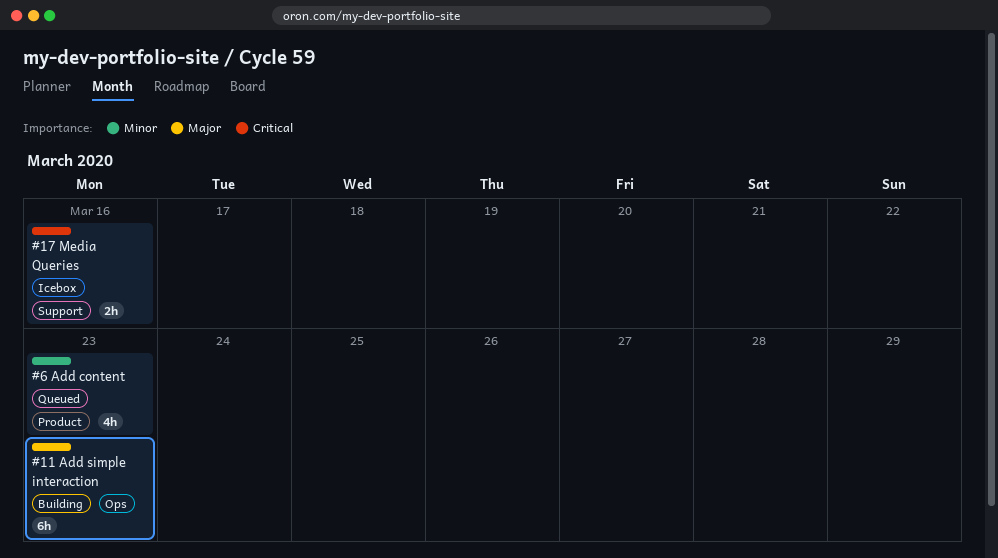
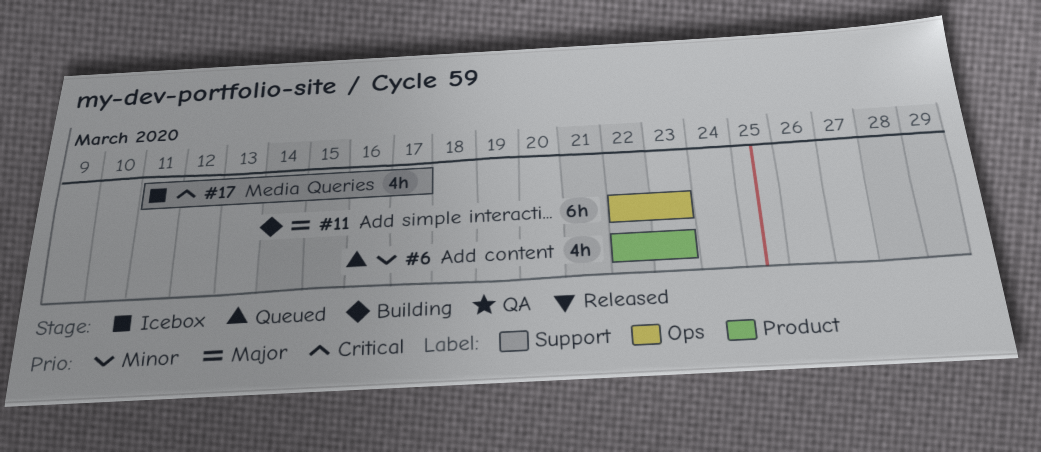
#17, estimate: 2h -> 4h
#17, due: Mar 16 -> Mar 17

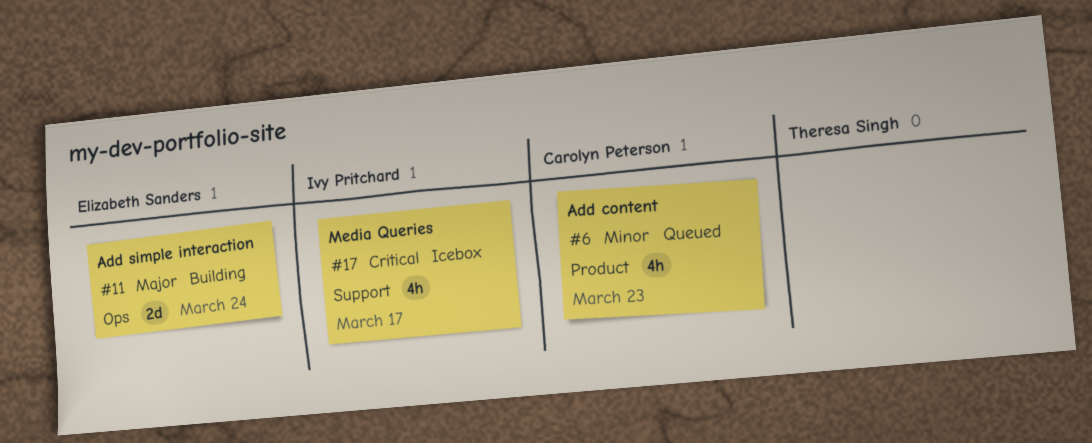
#11, estimate: 6h -> 2d
#11, due: Mar 23 -> Mar 24

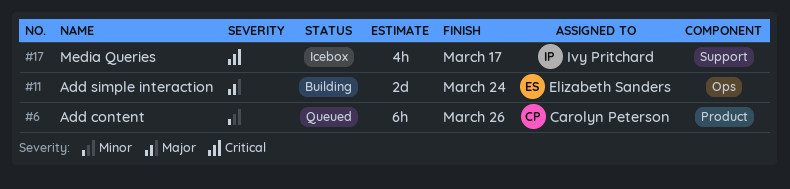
#6, estimate: 4h -> 6h
#6, due: Mar 23 -> Mar 26

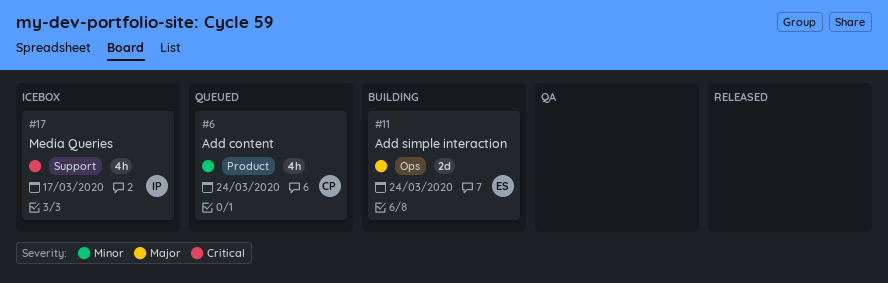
#6, estimate: 6h -> 4h
#6, due: Mar 26 -> Mar 24

